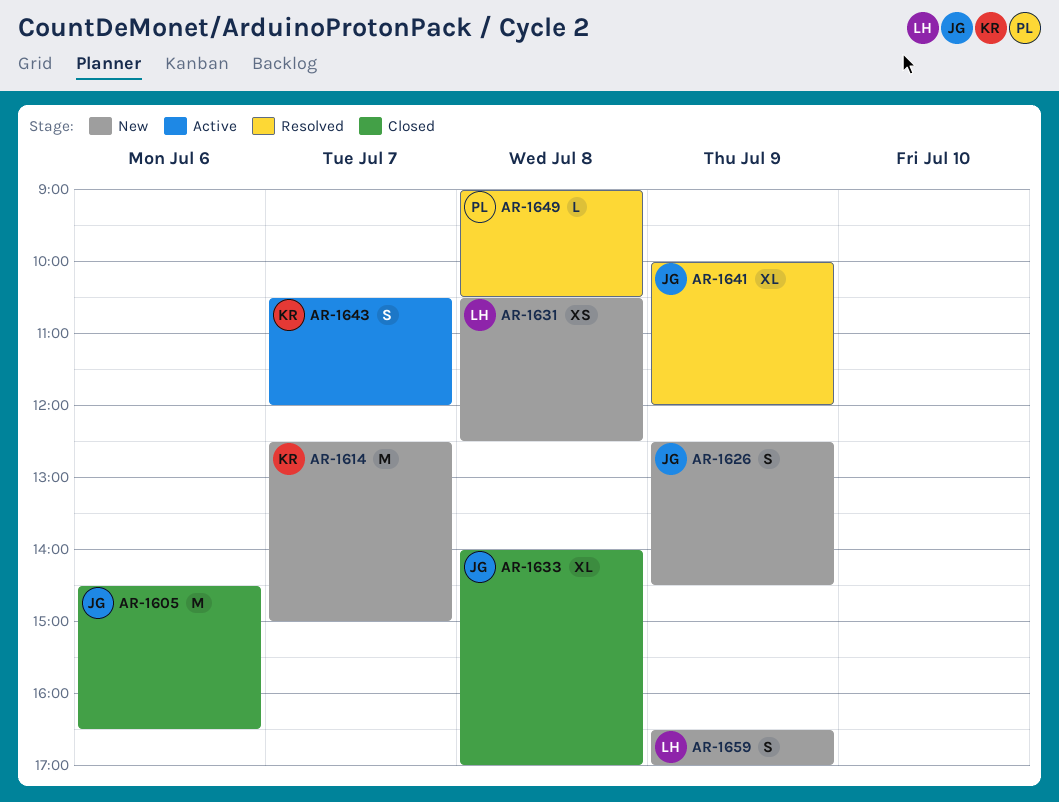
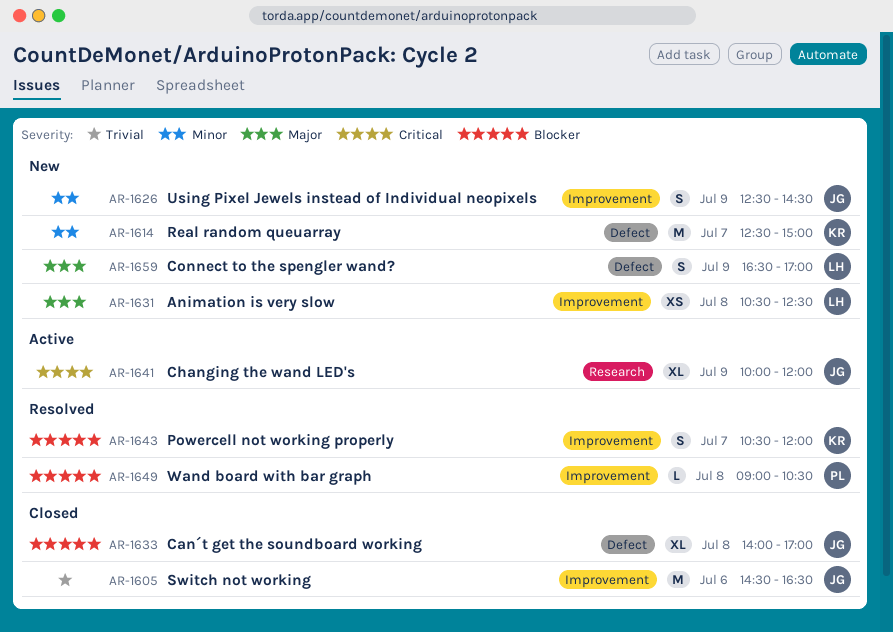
AR-1641, status: Resolved -> Active
AR-1643, status: Active -> Resolved

